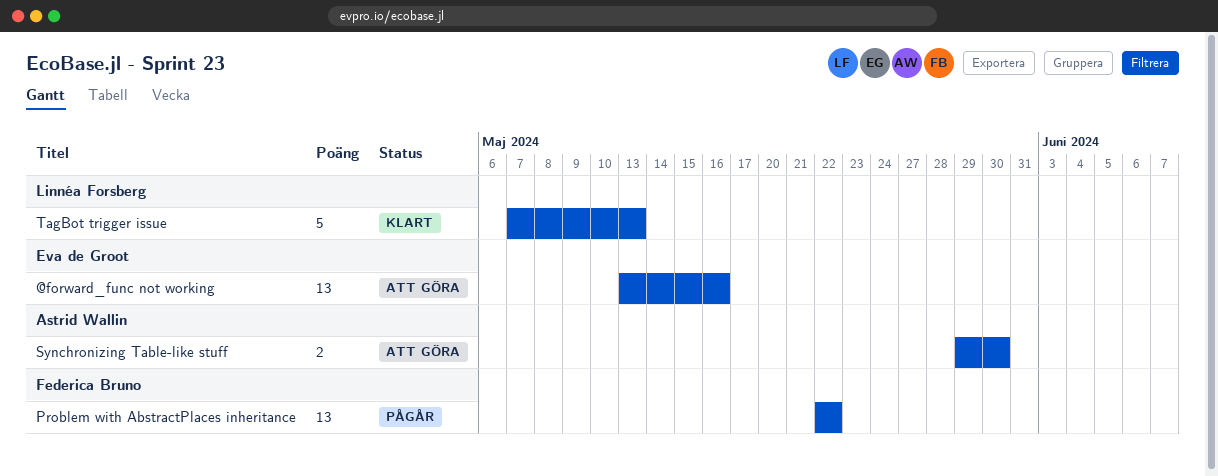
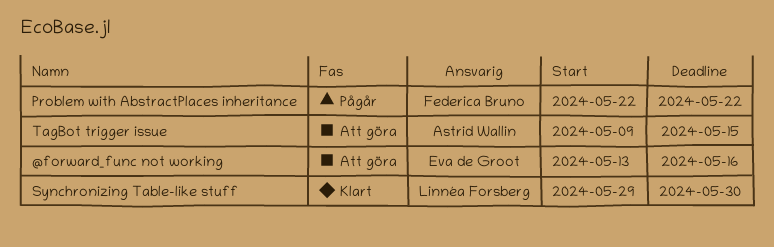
Synchronizing Table-like stuff, status: Att göra -> Klart
Synchronizing Table-like stuff, owner: Astrid Wallin -> Linnéa Forsberg
TagBot trigger issue, status: Klart -> Att göra
TagBot trigger issue, owner: Linnéa Forsberg -> Astrid Wallin
TagBot trigger issue, start: May 7 -> May 9
TagBot trigger issue, due: May 13 -> May 15

